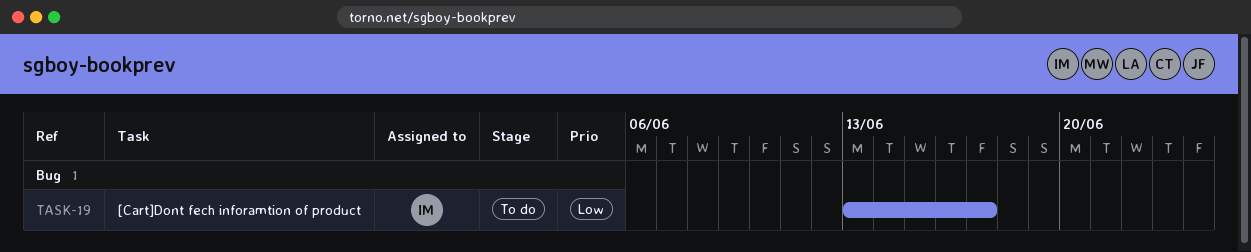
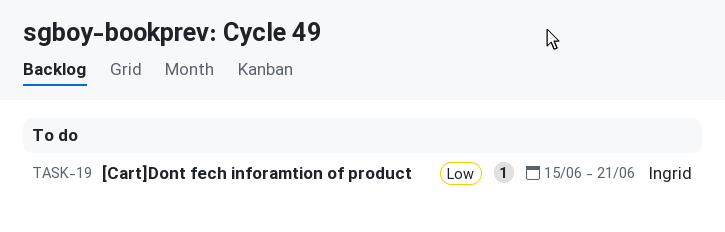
TASK-19, start: Jun 13 -> Jun 15
TASK-19, due: Jun 17 -> Jun 21

